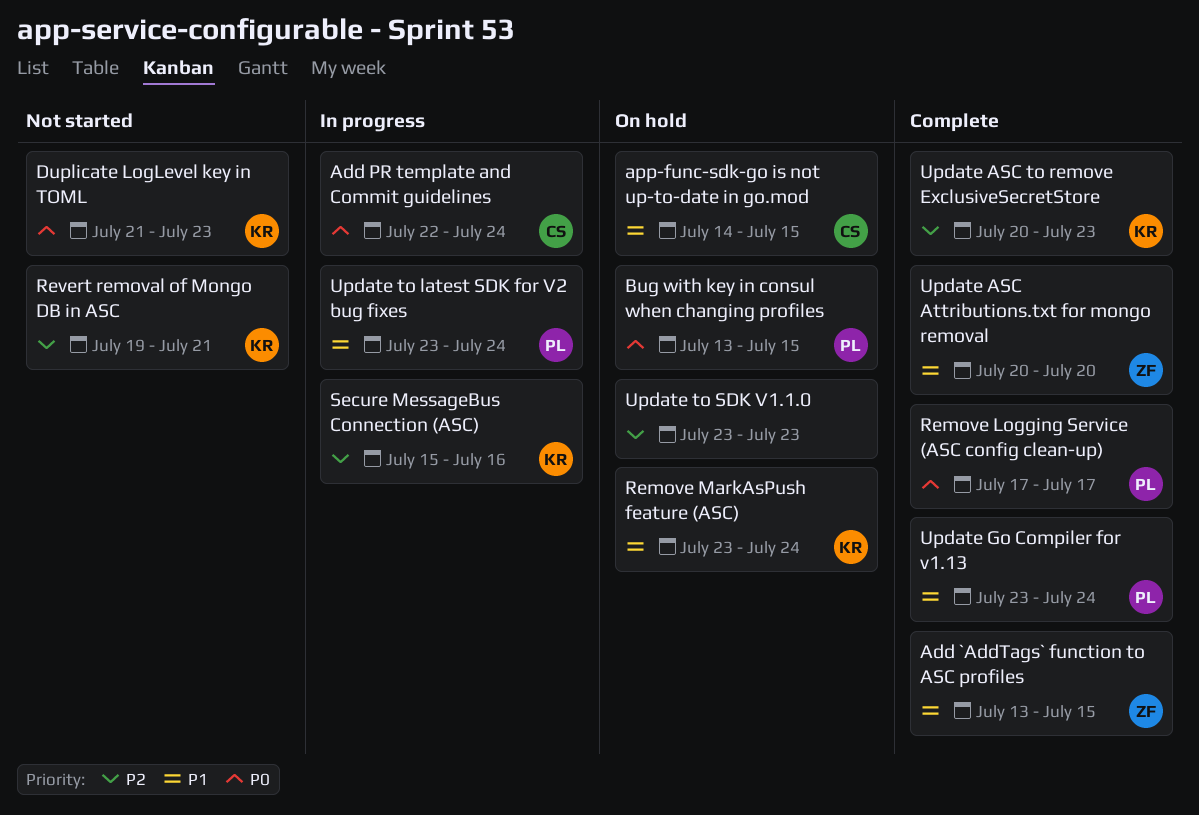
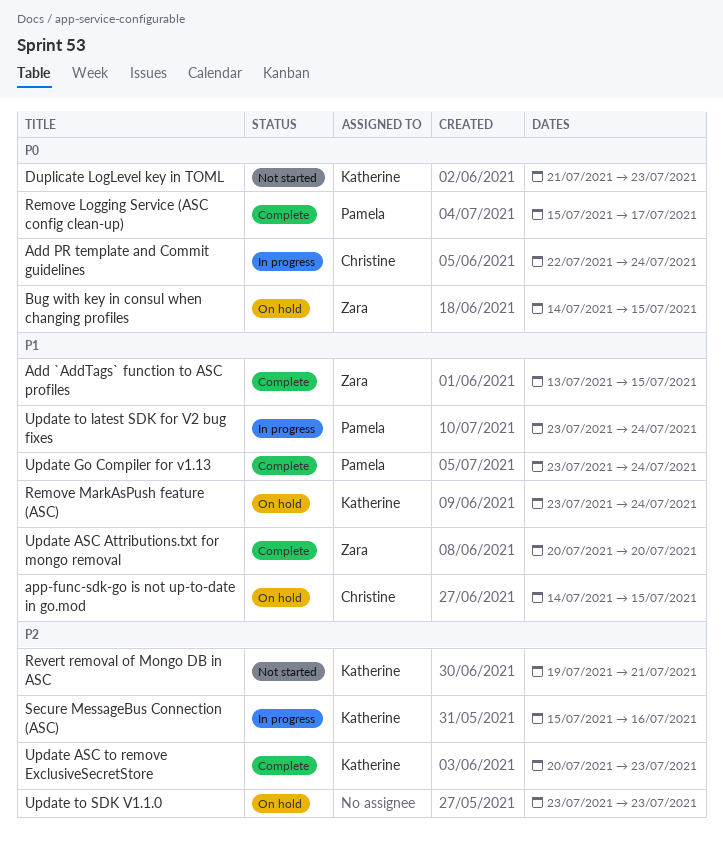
Bug with key in consul when changing profiles, owner: Pamela -> Zara
Bug with key in consul when changing profiles, start: Jul 13 -> Jul 14
Remove Logging Service (ASC config clean-up), start: Jul 17 -> Jul 15

